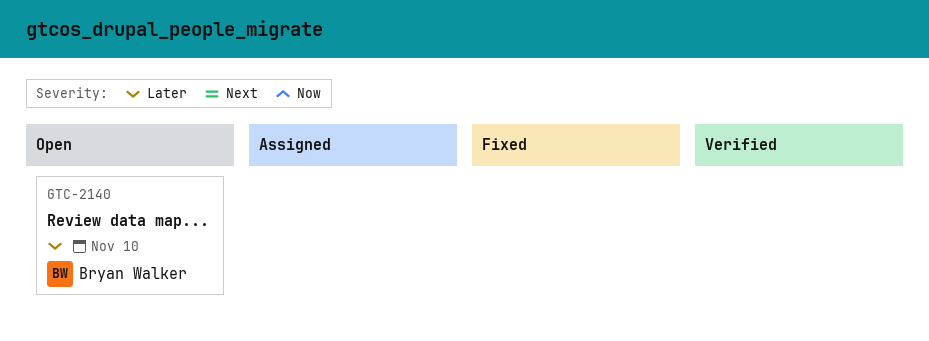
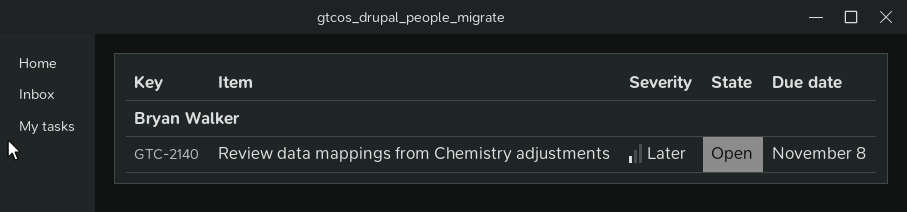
GTC-2140, due: Nov 10 -> Nov 8

